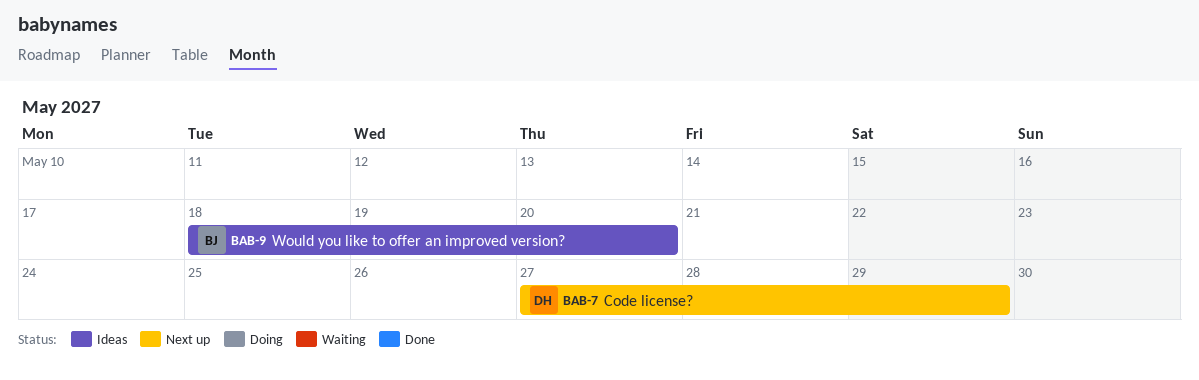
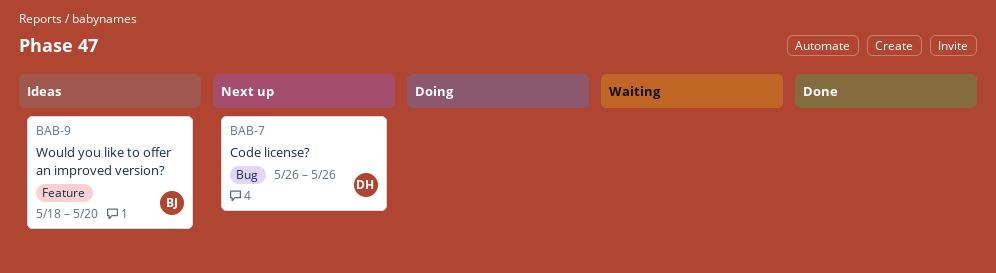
BAB-7, start: May 27 -> May 26
BAB-7, due: May 29 -> May 26

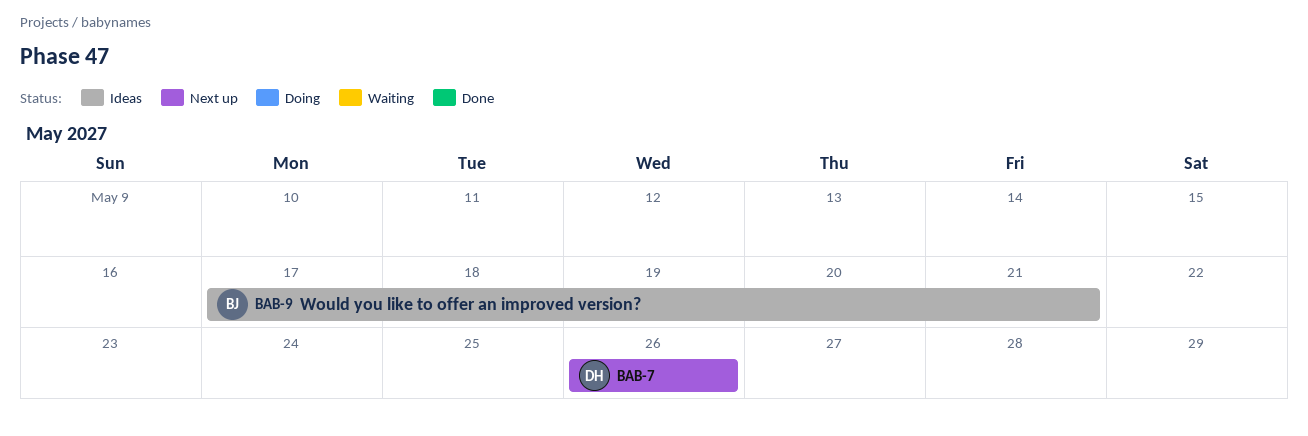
BAB-9, start: May 18 -> May 17
BAB-9, due: May 20 -> May 21

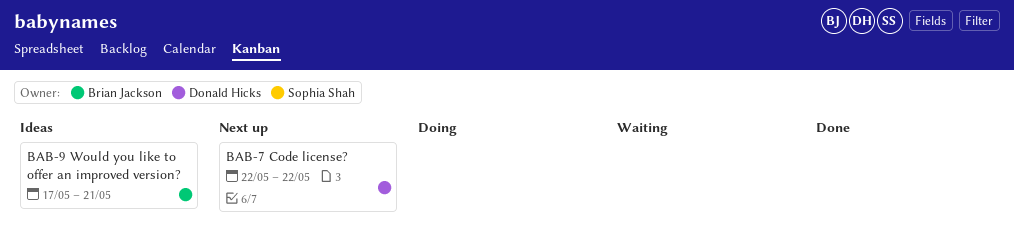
BAB-7, start: May 26 -> May 22
BAB-7, due: May 26 -> May 22

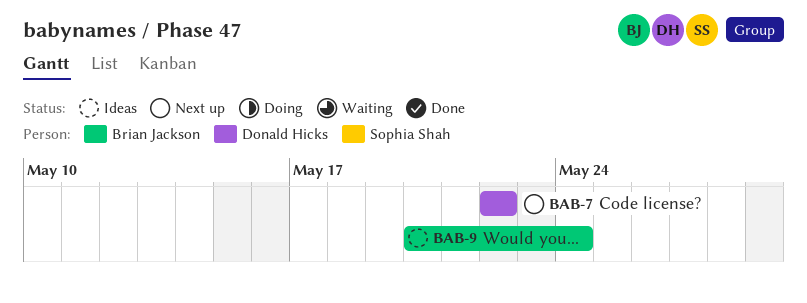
BAB-9, start: May 17 -> May 20
BAB-9, due: May 21 -> May 24

